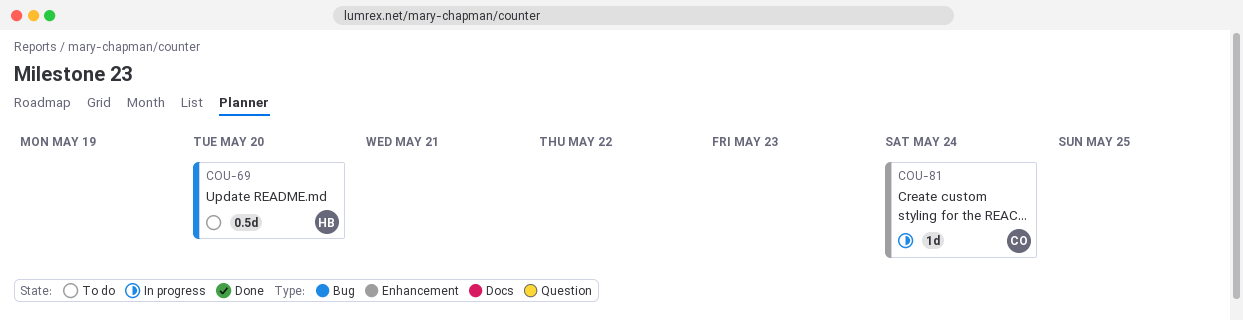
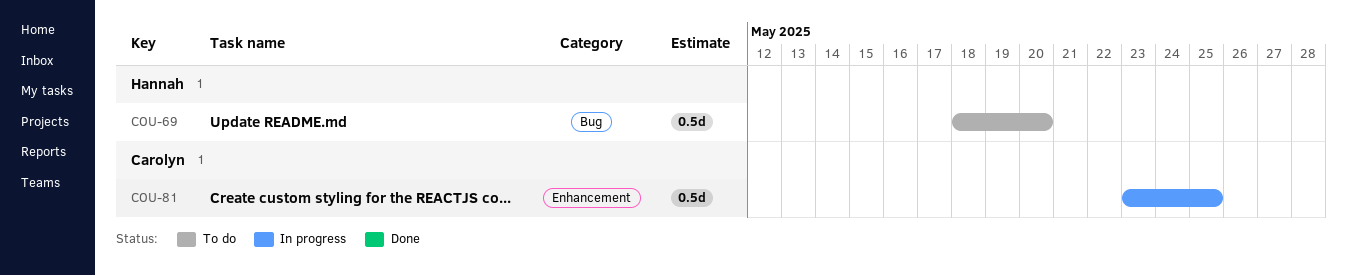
COU-81, estimate: 1d -> 0.5d
COU-81, due: May 24 -> May 25

